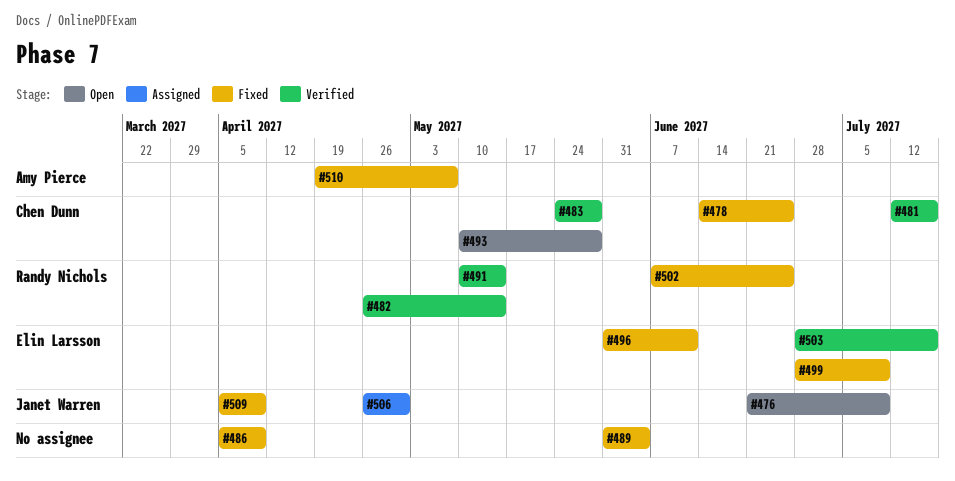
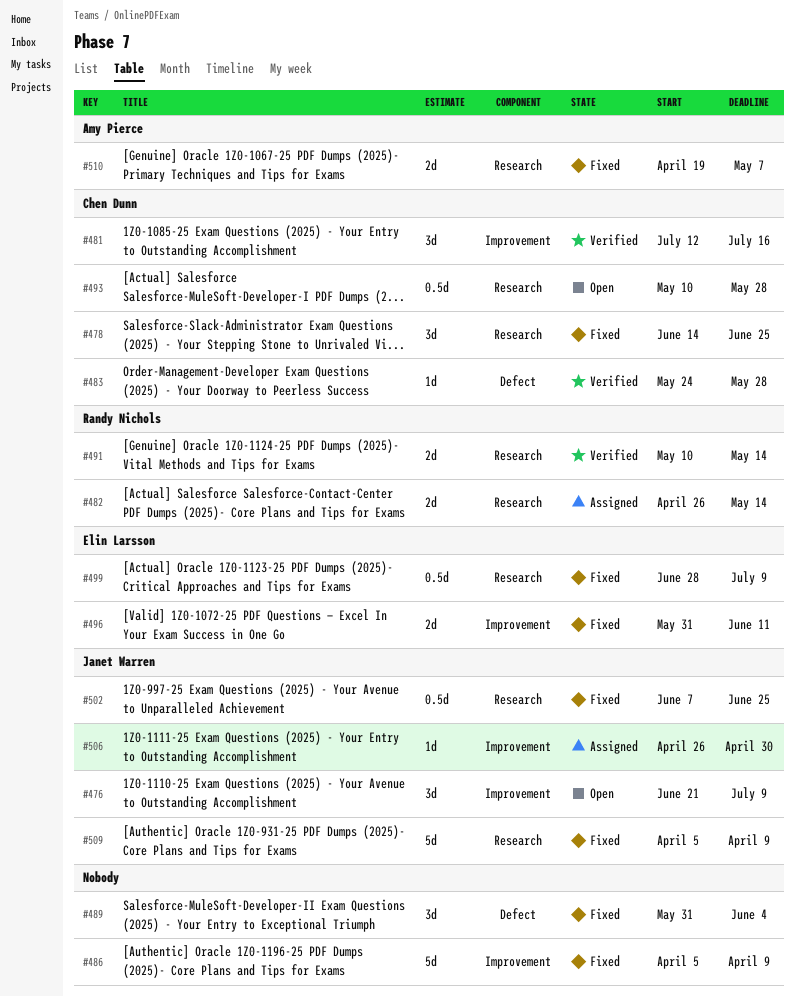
#482, status: Verified -> Assigned
#502, owner: Randy Nichols -> Janet Warren
#503: present -> none

